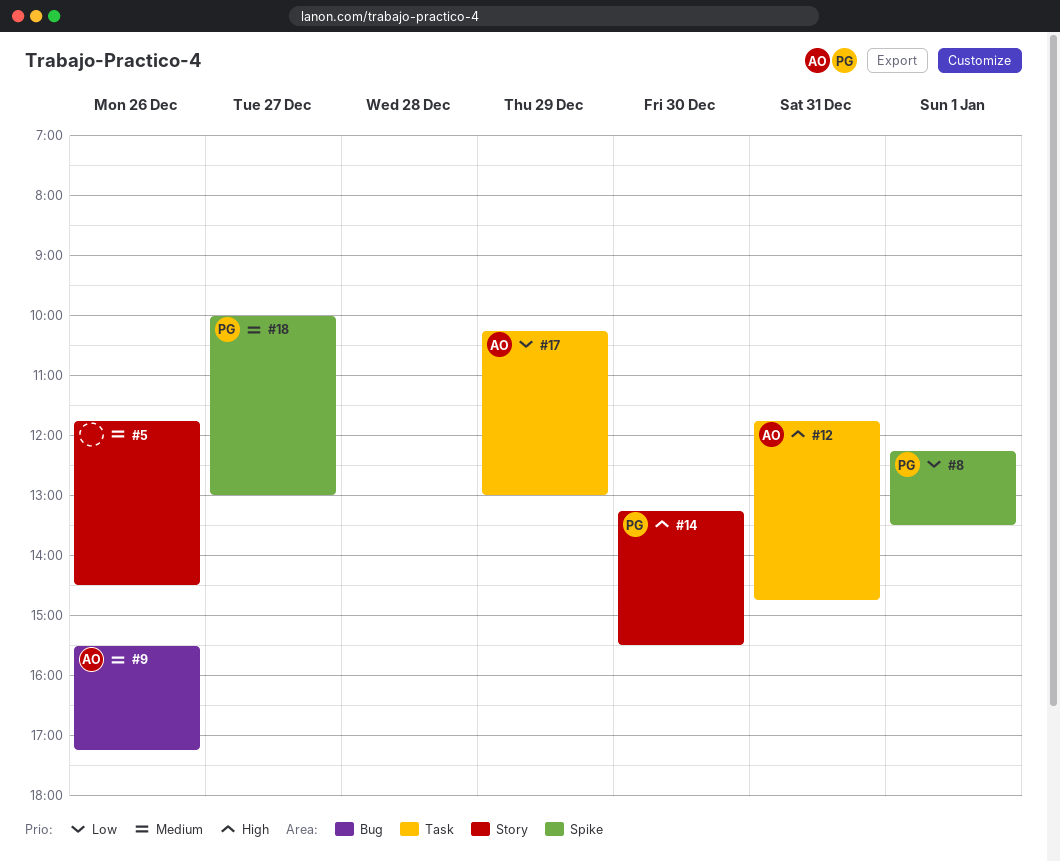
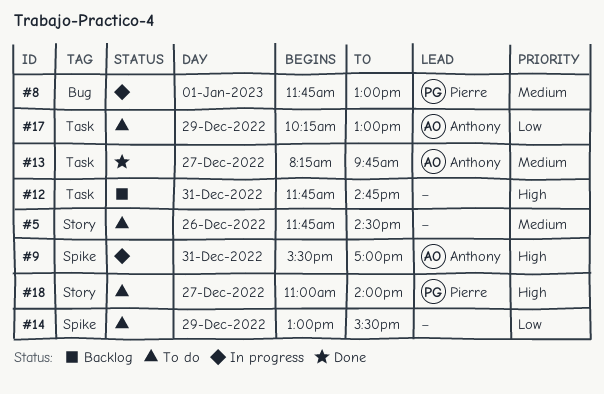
#8, priority: Low -> Medium
#8, label: Spike -> Bug
#8, begins: 12:15 -> 11:45
#8, ends: 13:30 -> 13:00
#9, priority: Medium -> High
#9, label: Bug -> Spike
#9, day: Dec 26 -> Dec 31
#9, ends: 17:15 -> 17:00
#12, owner: Anthony -> none
#13: none -> present
#14, owner: Pierre -> none
#14, priority: High -> Low
#14, label: Story -> Spike
#14, day: Dec 30 -> Dec 29
#14, begins: 13:15 -> 13:00
#18, priority: Medium -> High
#18, label: Spike -> Story
#18, begins: 10:00 -> 11:00
#18, ends: 13:00 -> 14:00

